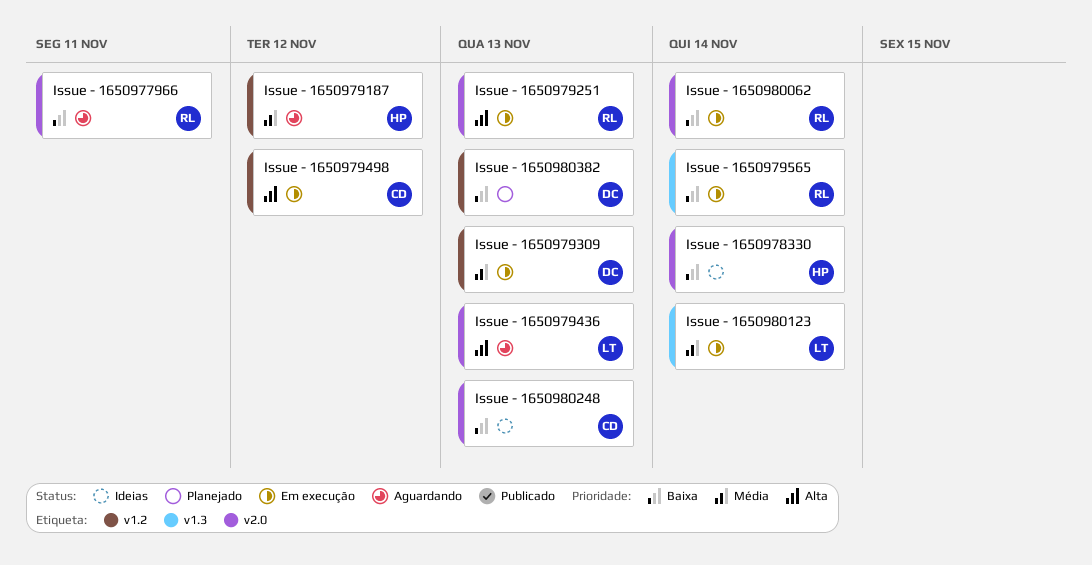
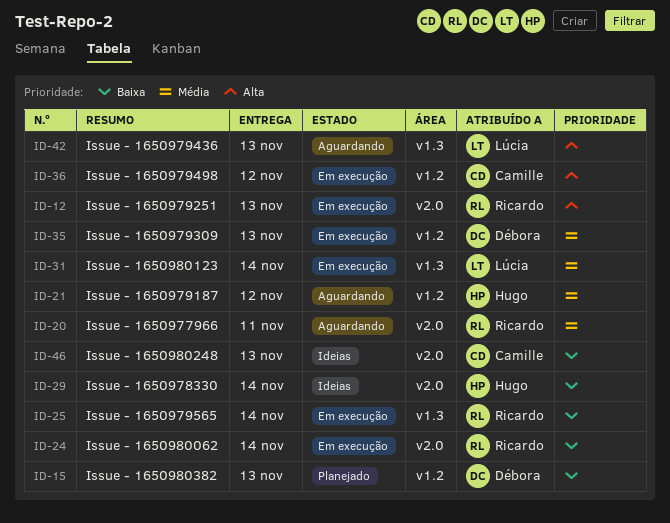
Issue - 1650977966, priority: Baixa -> Média
Issue - 1650979436, label: v2.0 -> v1.3

